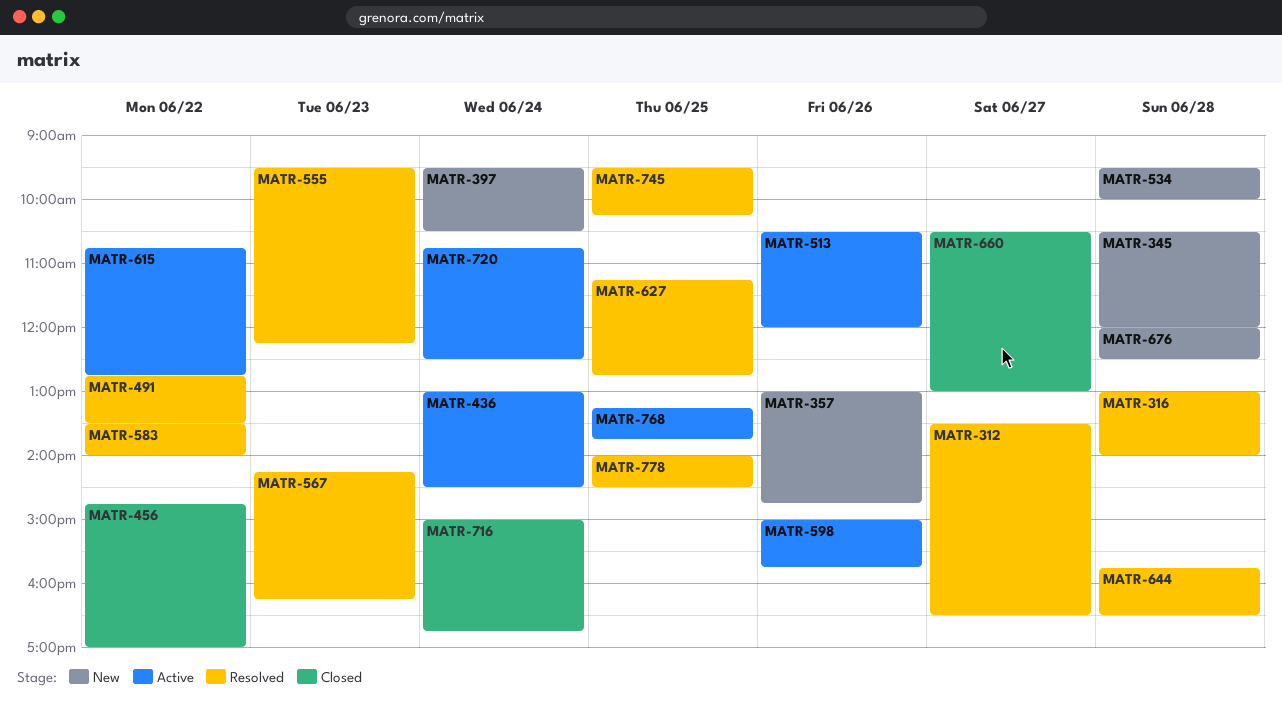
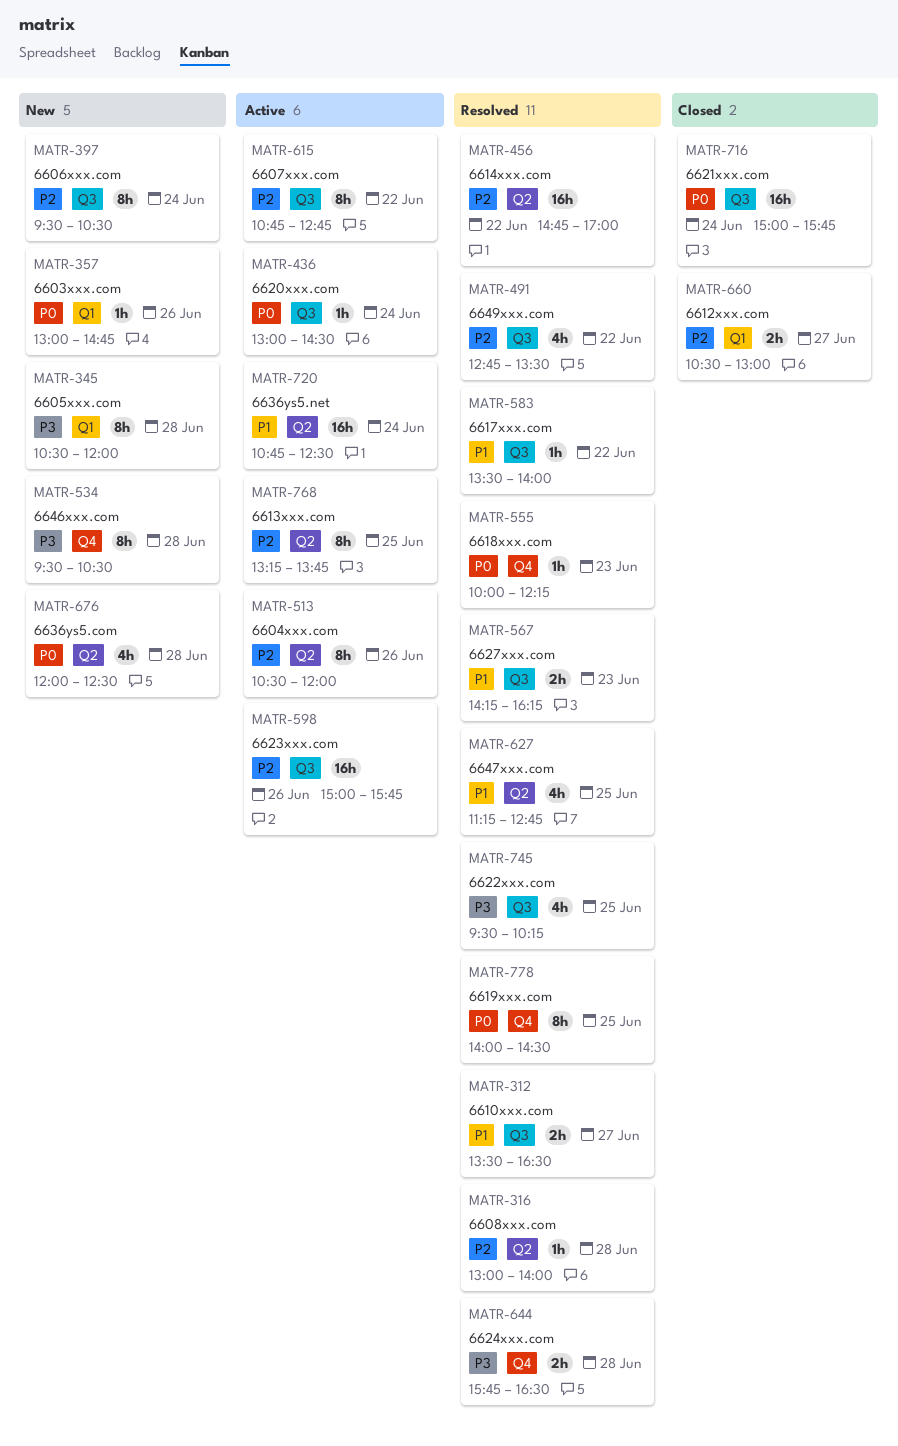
MATR-456, status: Closed -> Resolved
MATR-534, ends: 10:00 -> 10:30
MATR-555, begins: 09:30 -> 10:00
MATR-716, ends: 16:45 -> 15:45

